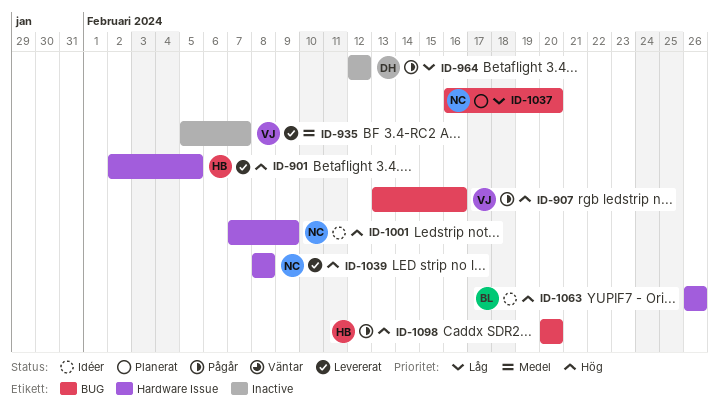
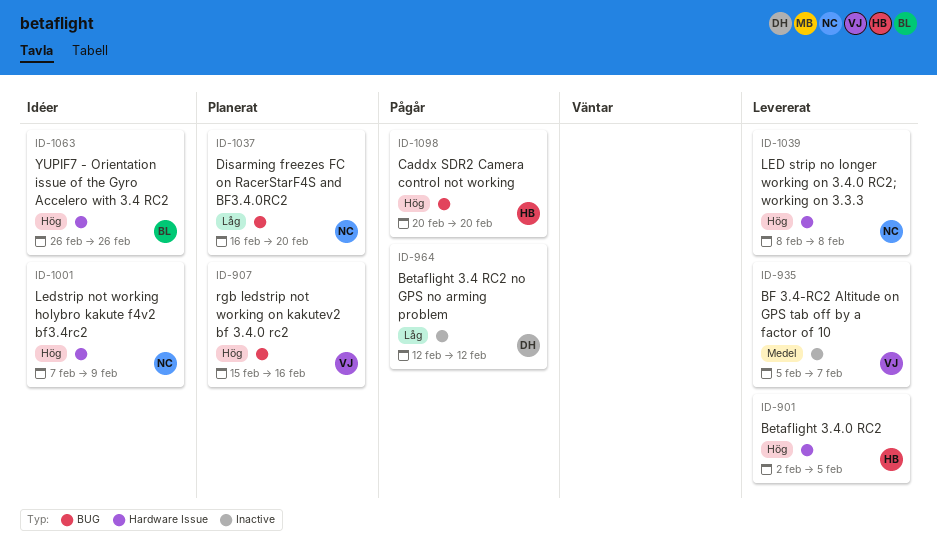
ID-907, status: Pågår -> Planerat
ID-907, start: Feb 13 -> Feb 15

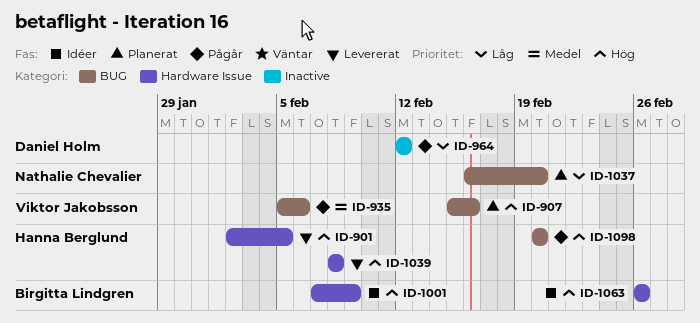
ID-935, status: Levererat -> Pågår
ID-935, label: Inactive -> BUG
ID-935, due: Feb 7 -> Feb 6
ID-1001, owner: Nathalie Chevalier -> Birgitta Lindgren
ID-1039, owner: Nathalie Chevalier -> Hanna Berglund

